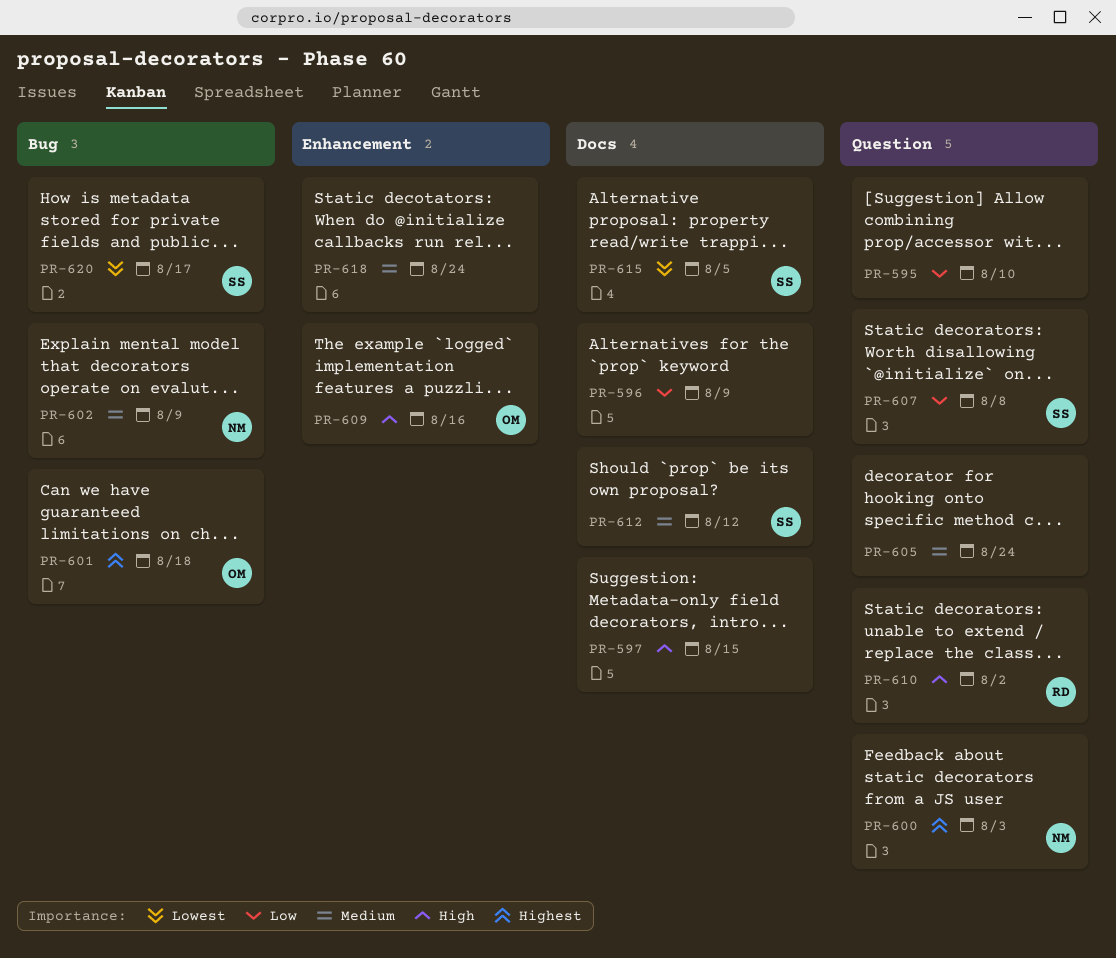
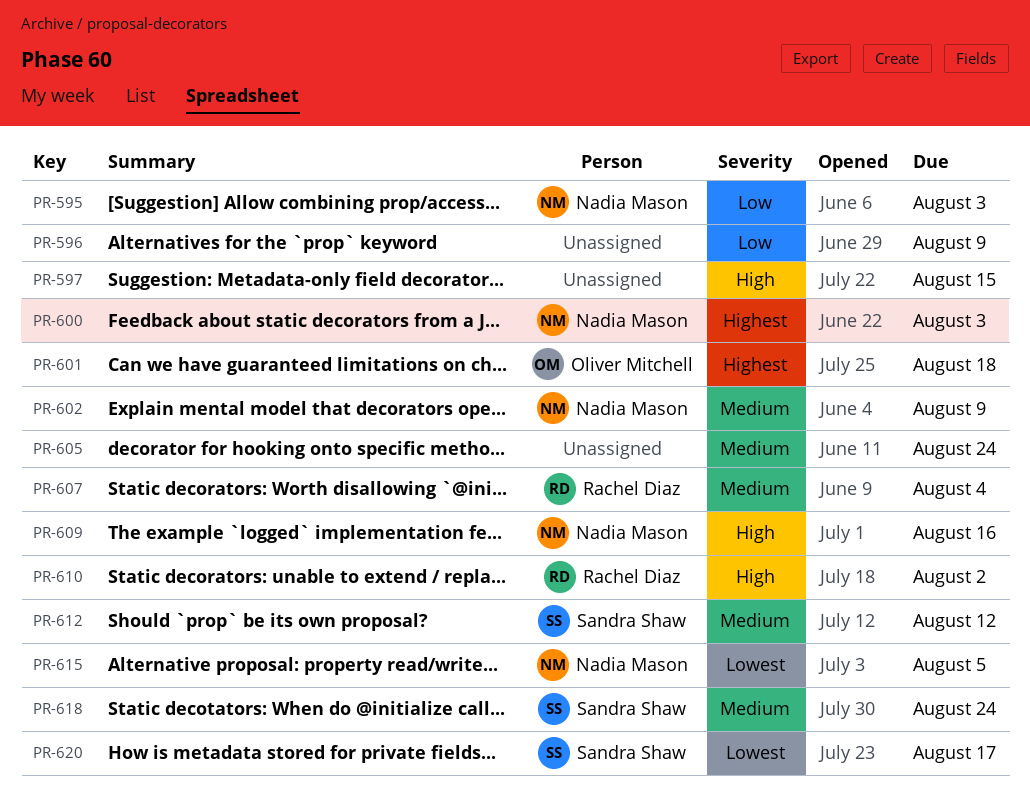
PR-595, owner: none -> Nadia Mason
PR-595, due: Aug 10 -> Aug 3
PR-607, owner: Sandra Shaw -> Rachel Diaz
PR-607, priority: Low -> Medium
PR-607, due: Aug 8 -> Aug 4
PR-609, owner: Oliver Mitchell -> Nadia Mason
PR-615, owner: Sandra Shaw -> Nadia Mason
PR-618, owner: none -> Sandra Shaw

